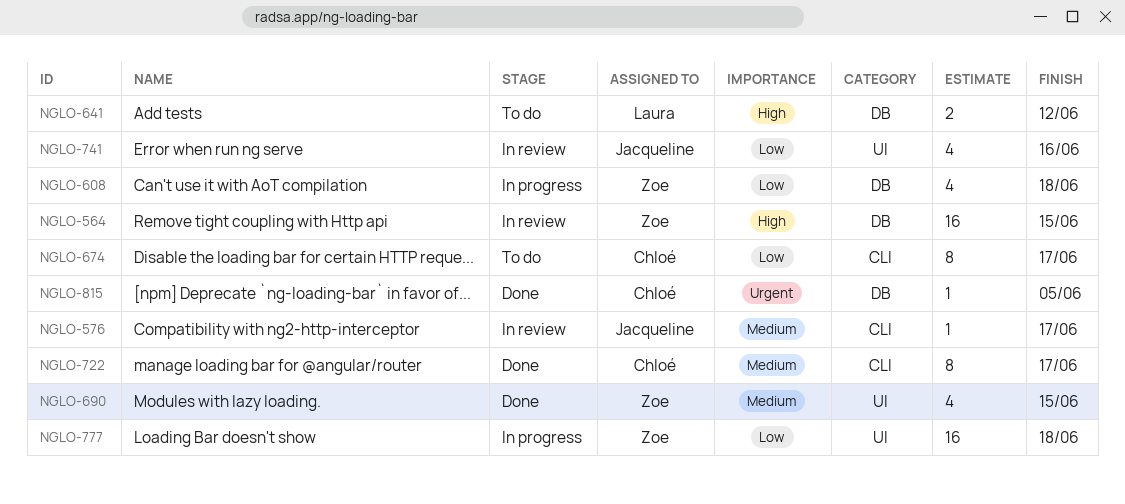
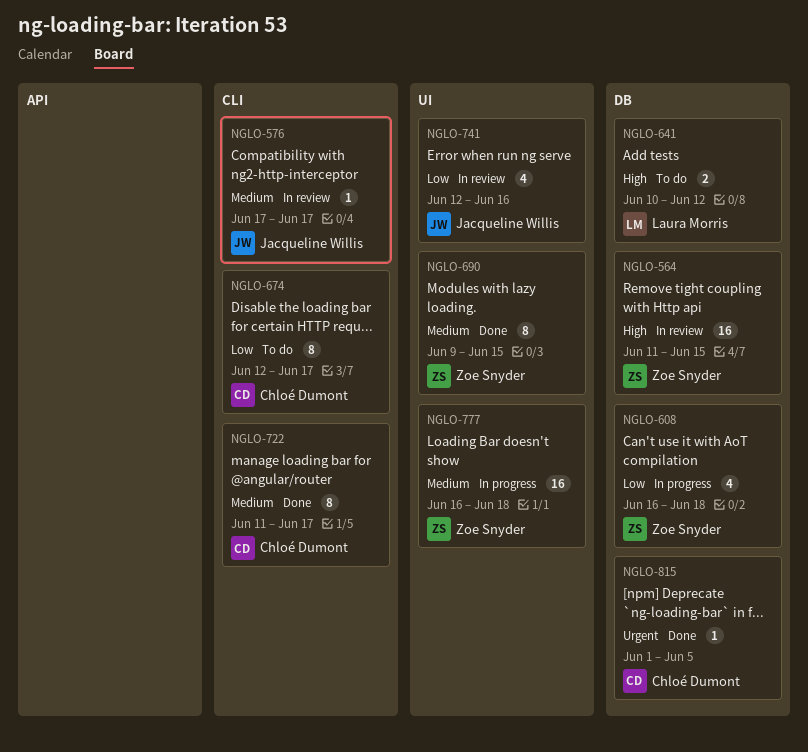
NGLO-690, estimate: 4 -> 8
NGLO-777, priority: Low -> Medium

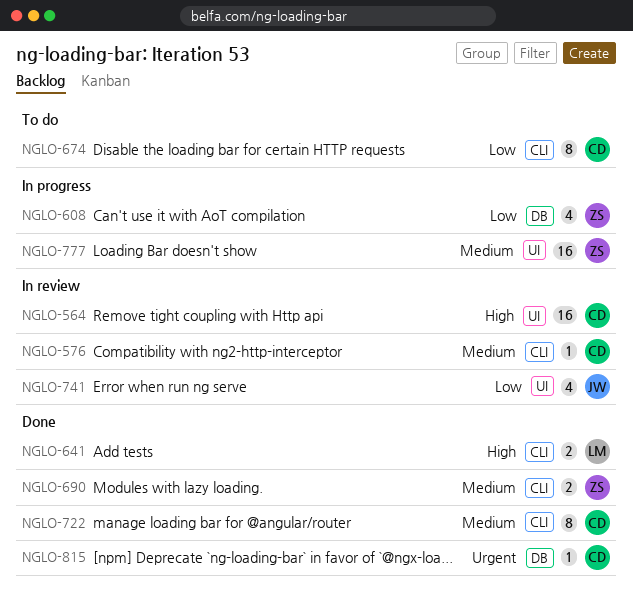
NGLO-564, owner: Zoe Snyder -> Chloé Dumont
NGLO-564, label: DB -> UI
NGLO-576, owner: Jacqueline Willis -> Chloé Dumont
NGLO-641, status: To do -> Done
NGLO-641, label: DB -> CLI
NGLO-690, label: UI -> CLI
NGLO-690, estimate: 8 -> 2

